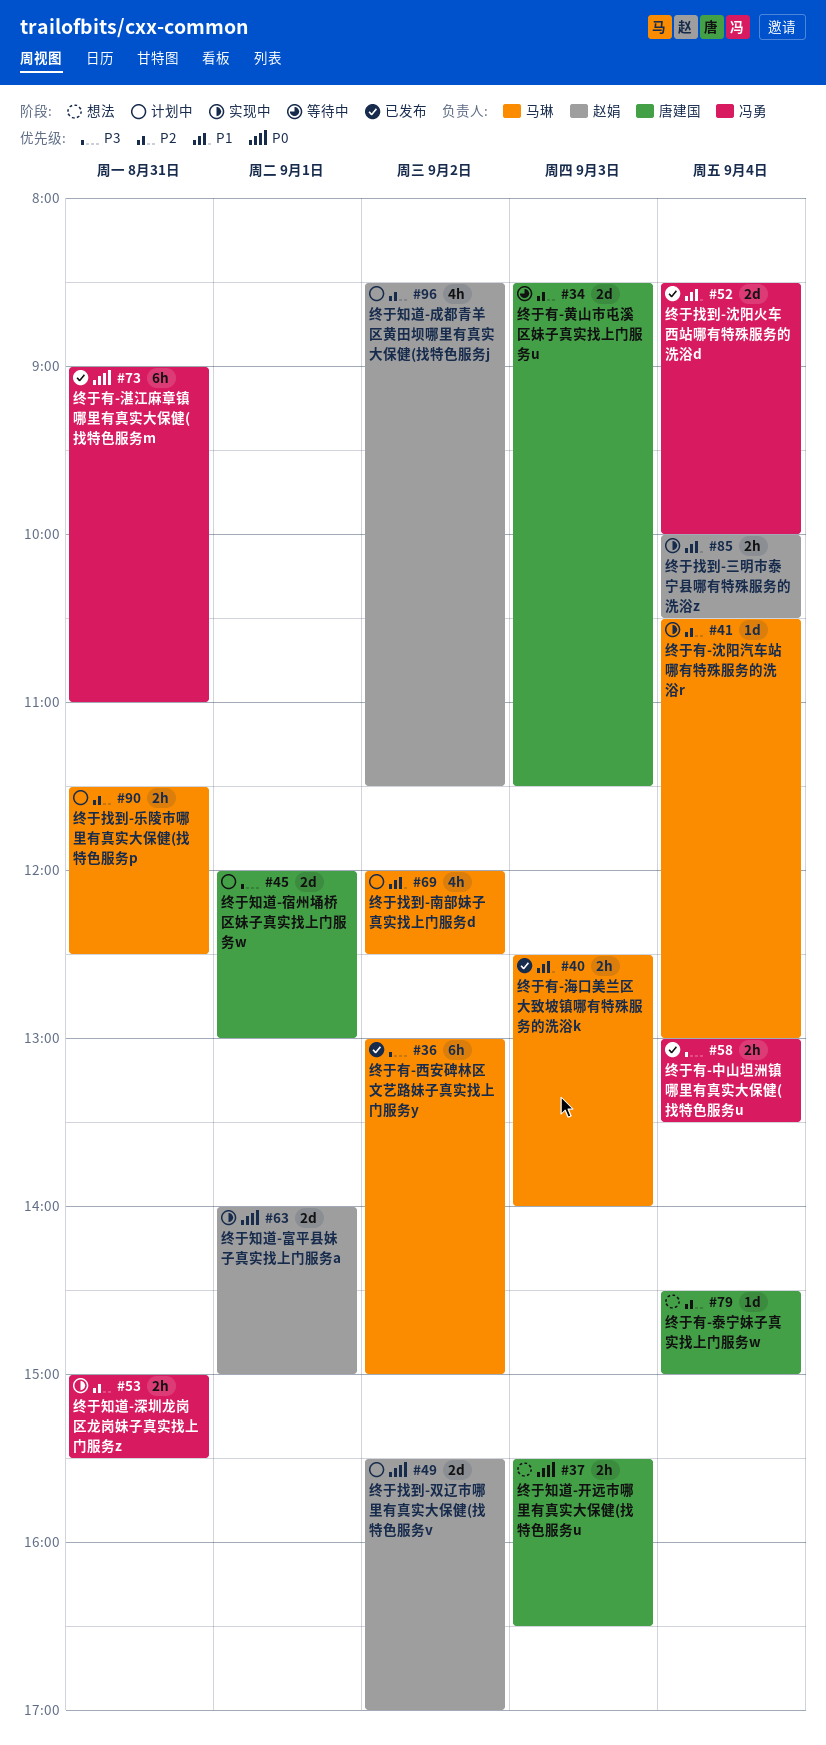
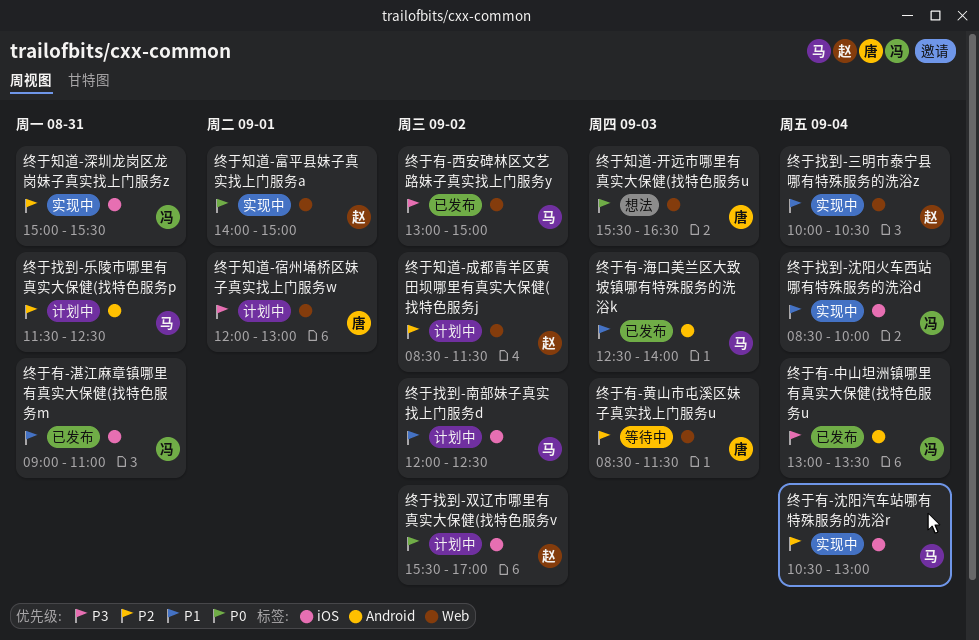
终于找到-沈阳火车西站哪有特殊服务的洗浴d, status: 已发布 -> 实现中
终于有-泰宁妹子真实找上门服务w: present -> none
终于有-湛江麻章镇哪里有真实大保健(找特色服务m, priority: P0 -> P1

